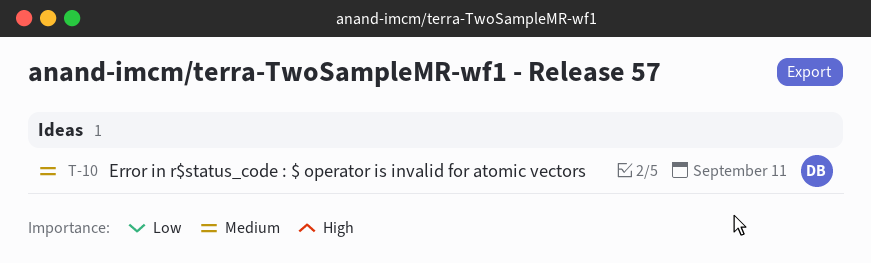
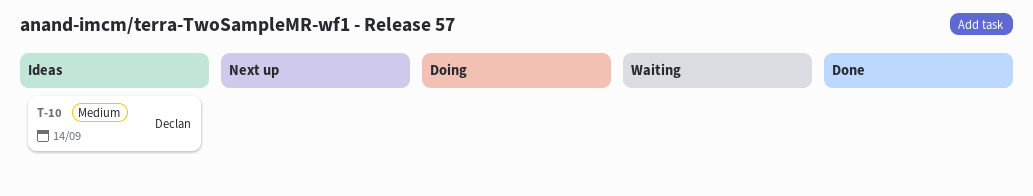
T-10, due: Sep 11 -> Sep 14

